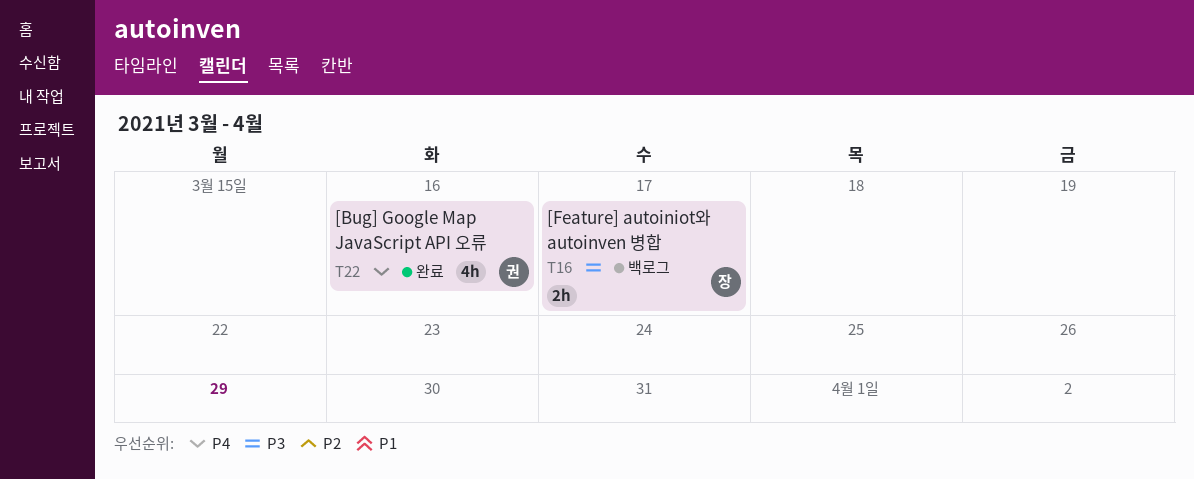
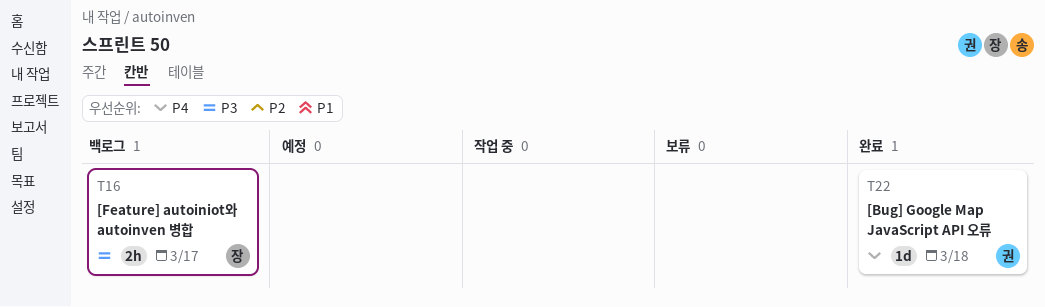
T22, estimate: 4h -> 1d
T22, due: Mar 16 -> Mar 18

